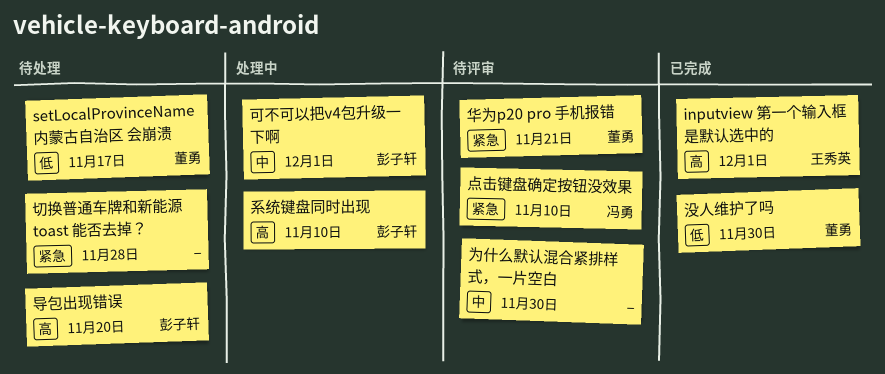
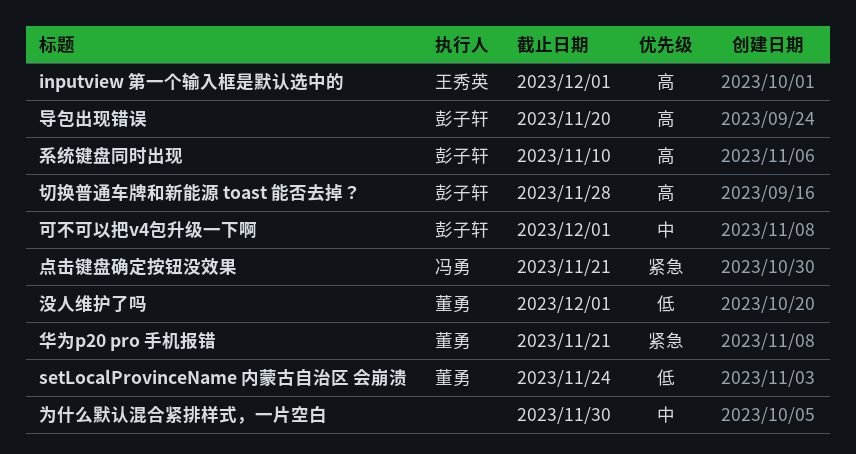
setLocalProvinceName 内蒙古自治区 会崩溃, due: Nov 17 -> Nov 24
切换普通车牌和新能源 toast 能否去掉？, owner: none -> 彭子轩
切换普通车牌和新能源 toast 能否去掉？, priority: 紧急 -> 高
没人维护了吗, due: Nov 30 -> Dec 1
点击键盘确定按钮没效果, due: Nov 10 -> Nov 21

